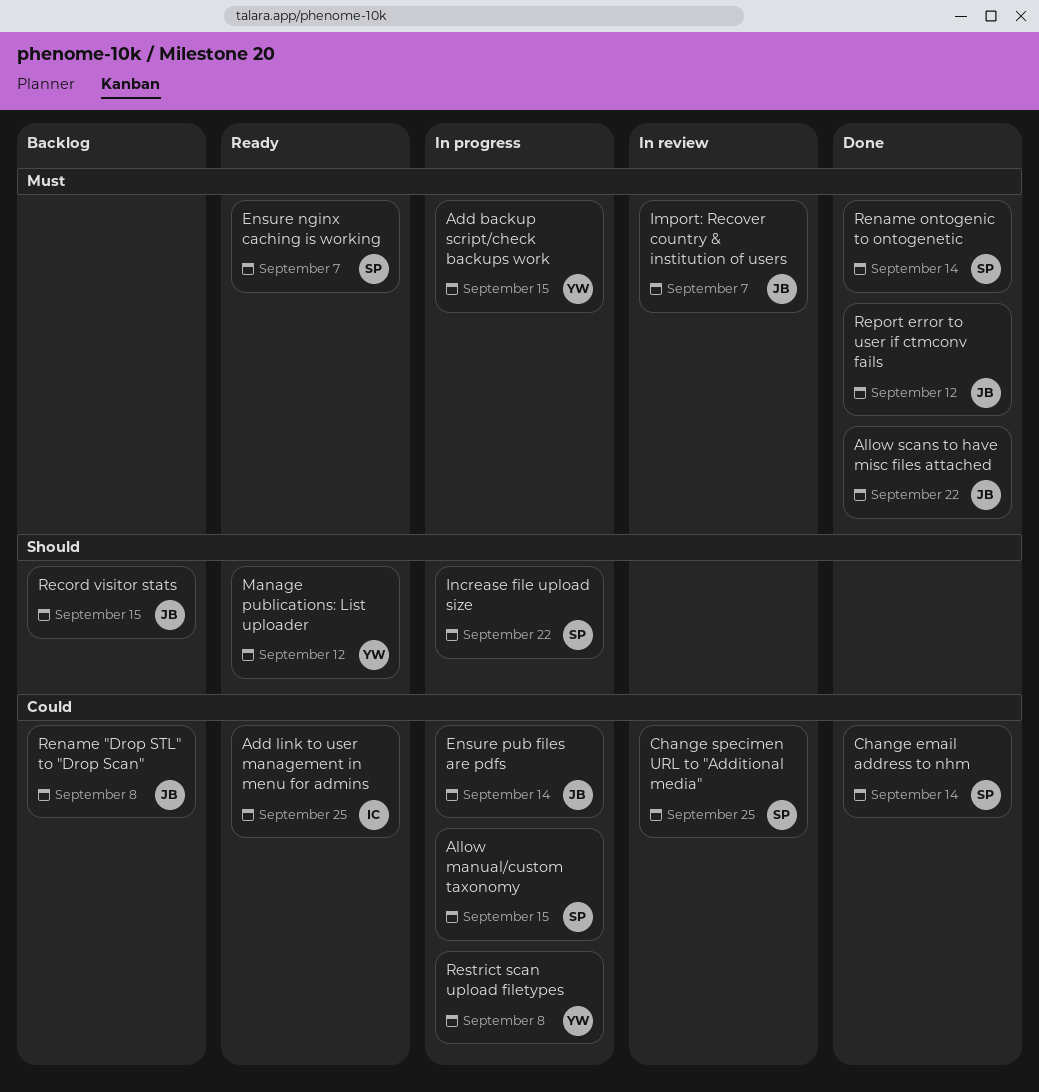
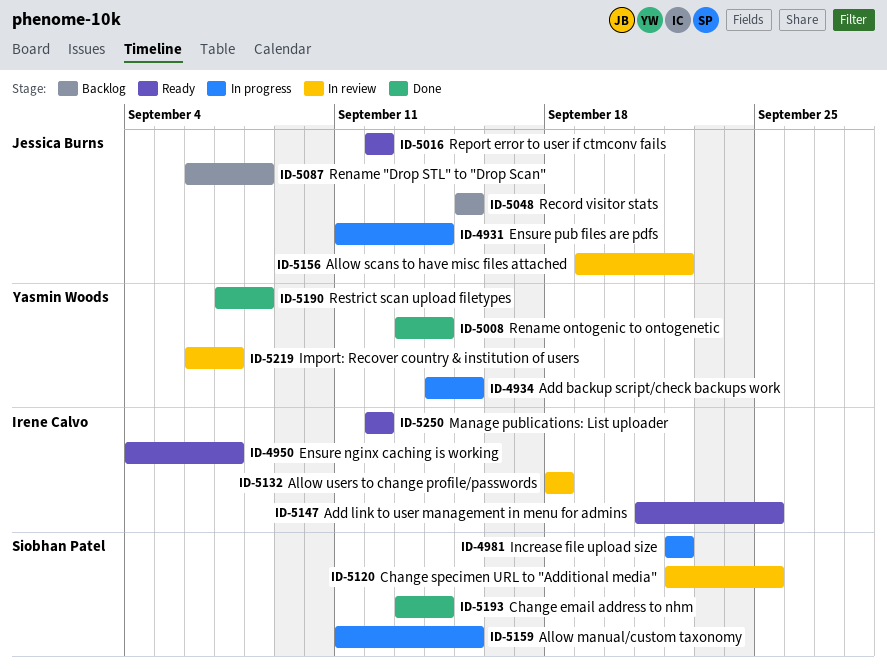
Allow scans to have misc files attached, status: Done -> In review
Allow users to change profile/passwords: none -> present
Ensure nginx caching is working, owner: Siobhan Patel -> Irene Calvo
Import: Recover country & institution of users, owner: Jessica Burns -> Yasmin Woods
Manage publications: List uploader, owner: Yasmin Woods -> Irene Calvo
Rename ontogenic to ontogenetic, owner: Siobhan Patel -> Yasmin Woods
Report error to user if ctmconv fails, status: Done -> Ready
Restrict scan upload filetypes, status: In progress -> Done

